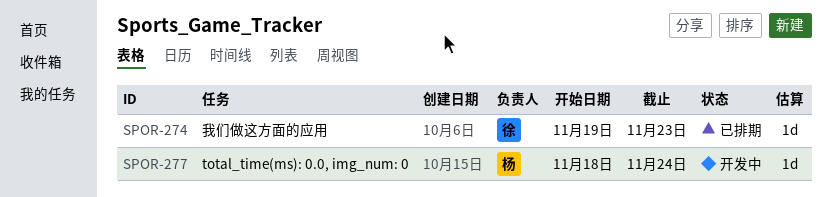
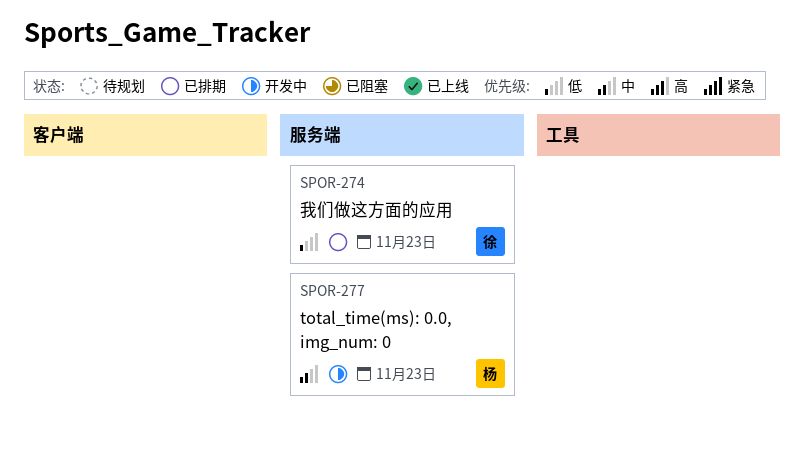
SPOR-277, due: Nov 24 -> Nov 23

